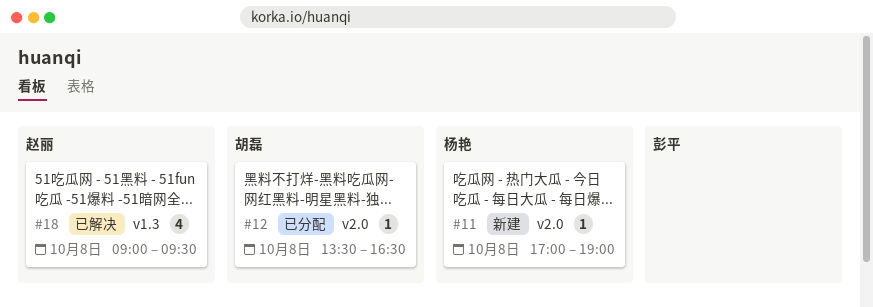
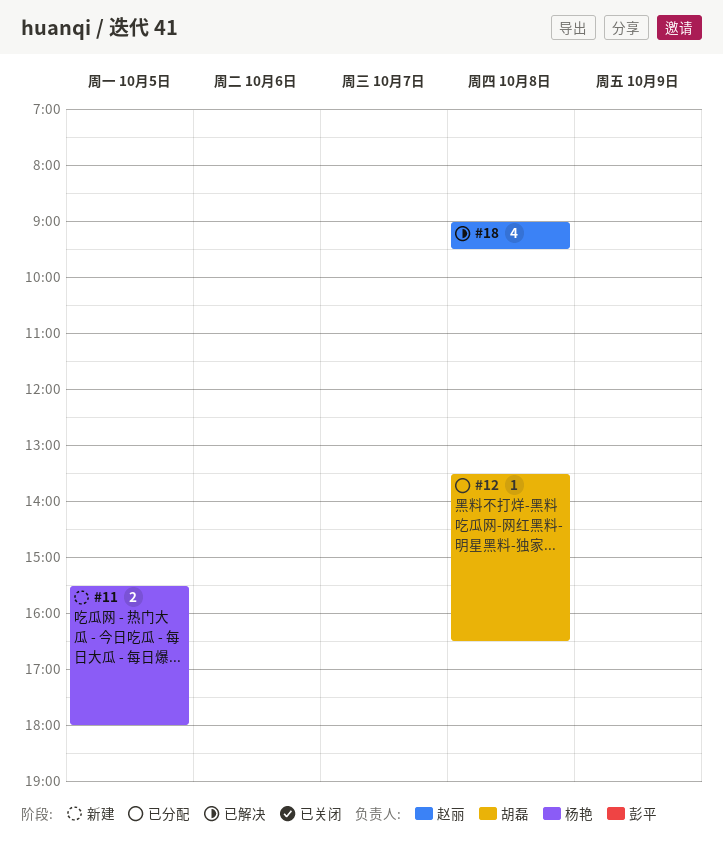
#11, estimate: 1 -> 2
#11, day: Oct 8 -> Oct 5
#11, begins: 17:00 -> 15:30
#11, ends: 19:00 -> 18:00

